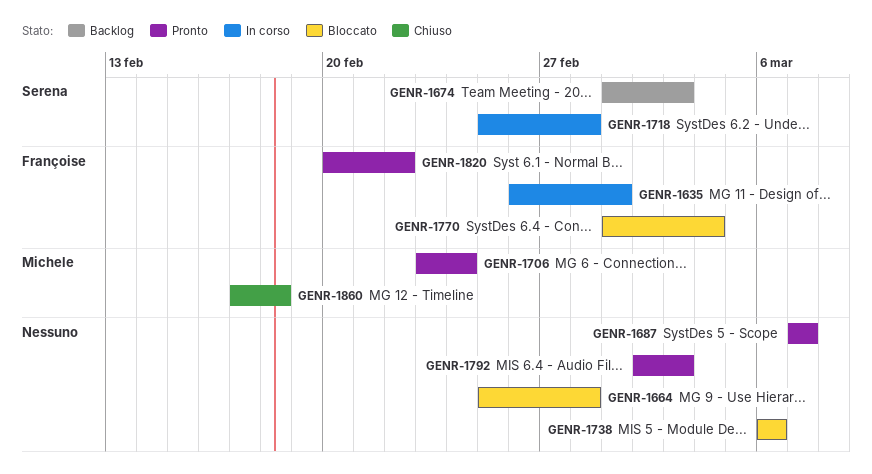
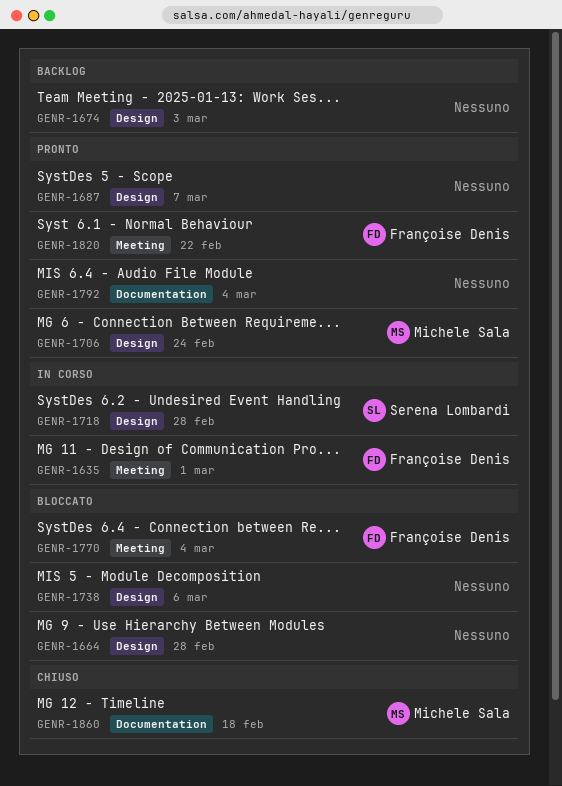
GENR-1674, owner: Serena Lombardi -> none
GENR-1792, due: Mar 3 -> Mar 4

